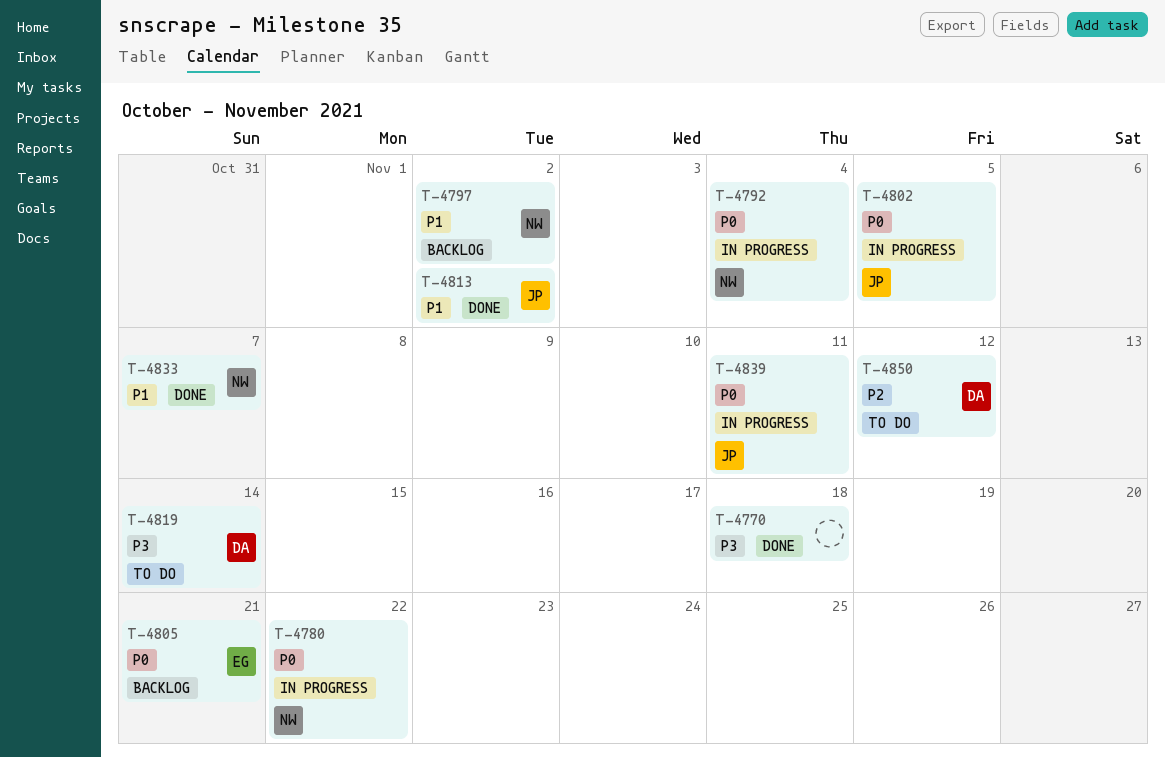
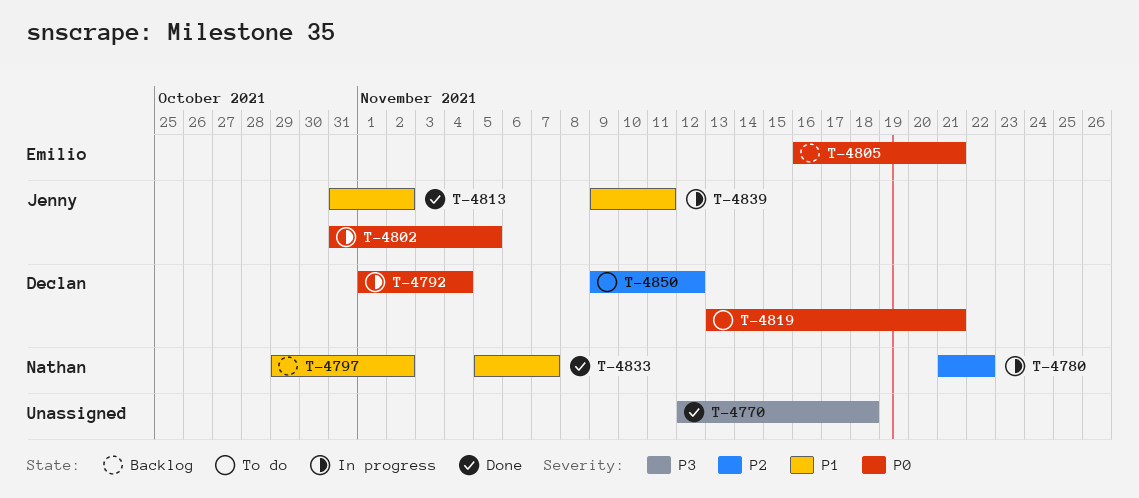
T-4780, priority: P0 -> P2
T-4792, owner: Nathan -> Declan
T-4819, priority: P3 -> P0
T-4819, due: Nov 14 -> Nov 21
T-4839, priority: P0 -> P1

